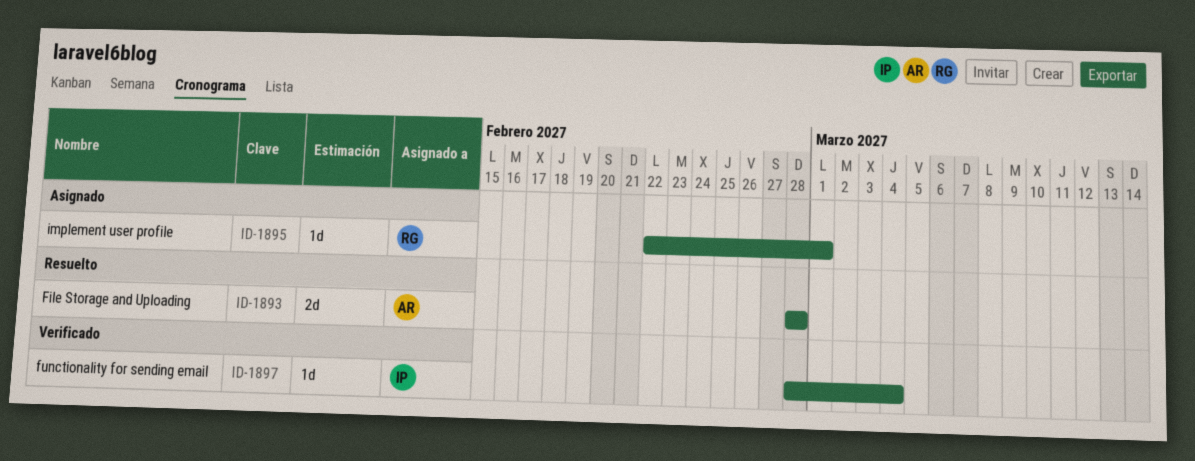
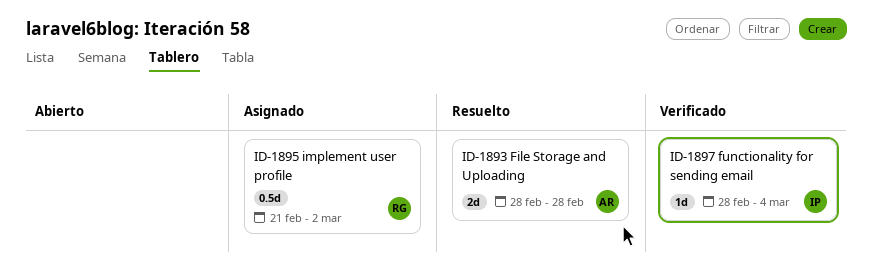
ID-1895, estimate: 1d -> 0.5d
ID-1895, start: Feb 22 -> Feb 21
ID-1895, due: Mar 1 -> Mar 2

